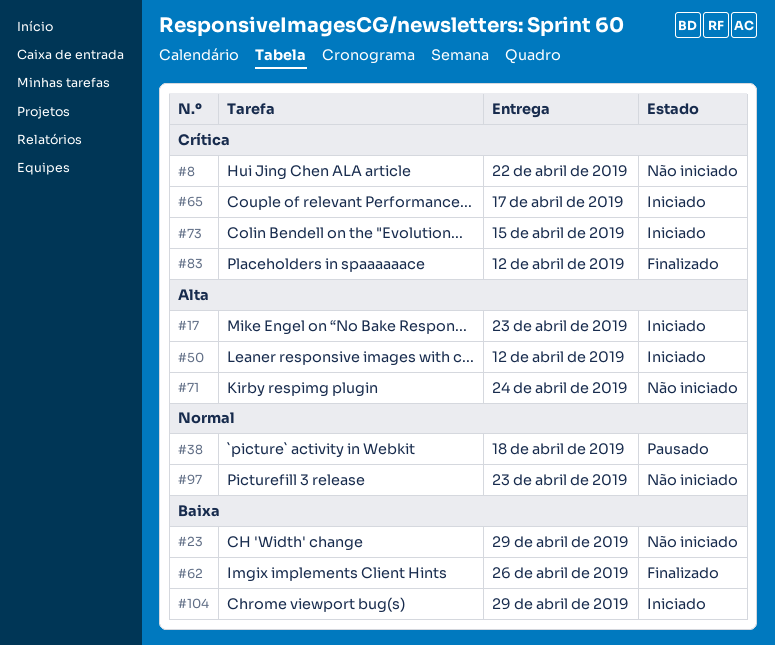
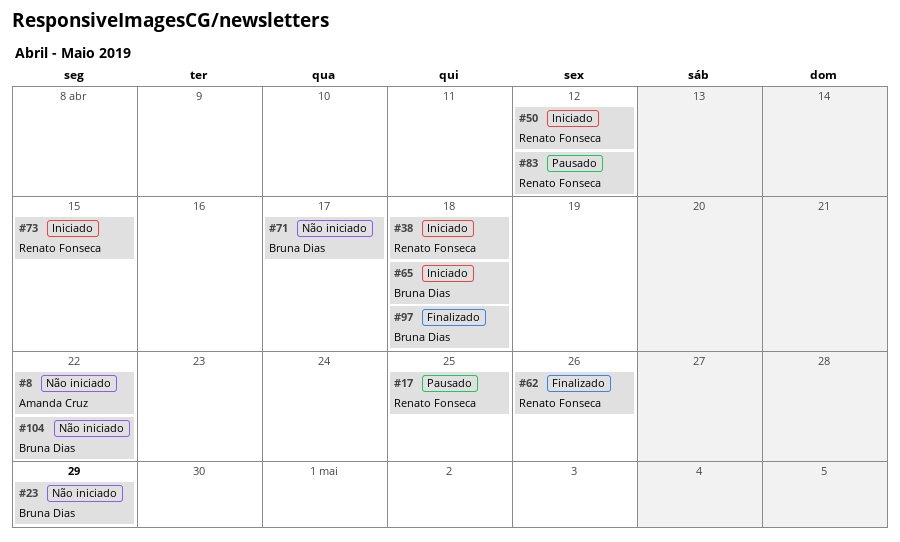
#17, status: Iniciado -> Pausado
#17, due: Apr 23 -> Apr 25
#38, status: Pausado -> Iniciado
#65, due: Apr 17 -> Apr 18
#71, due: Apr 24 -> Apr 17
#83, status: Finalizado -> Pausado
#97, status: Não iniciado -> Finalizado
#97, due: Apr 23 -> Apr 18
#104, status: Iniciado -> Não iniciado
#104, due: Apr 29 -> Apr 22

